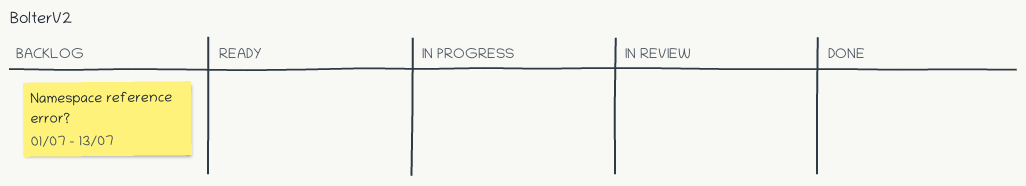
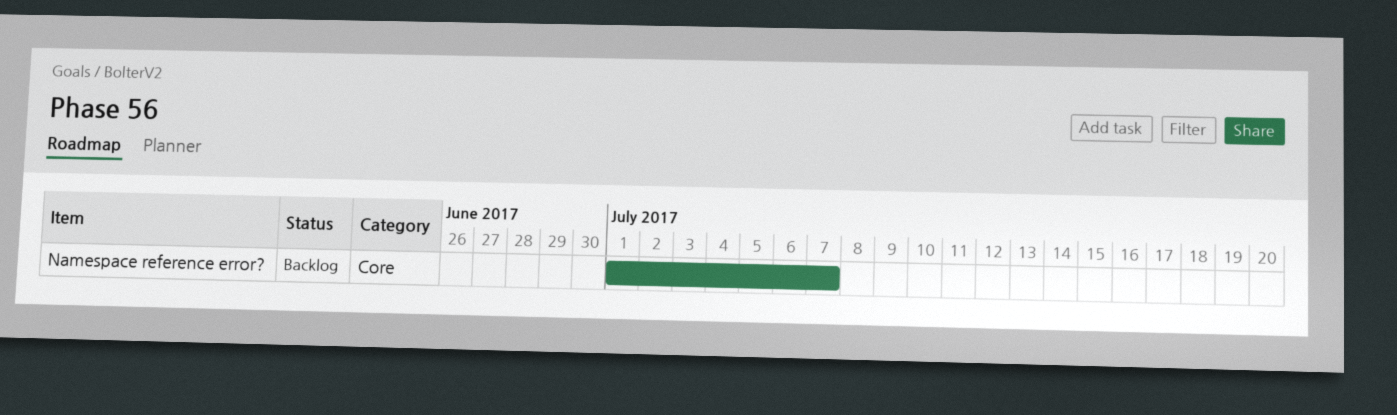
Namespace reference error?, due: Jul 13 -> Jul 7

